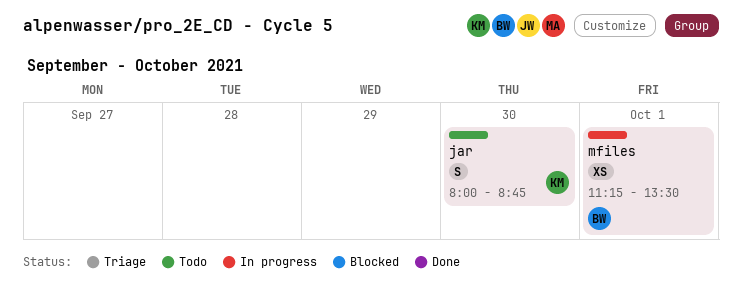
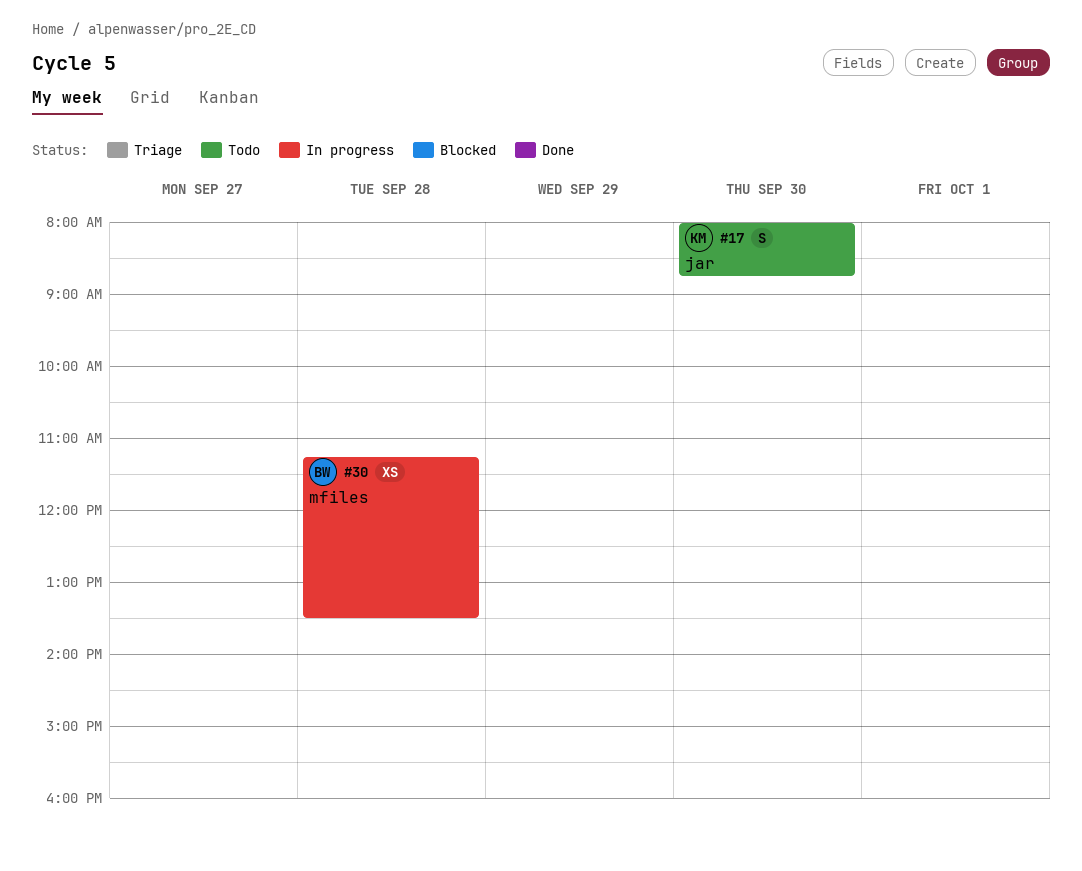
mfiles, day: Oct 1 -> Sep 28

